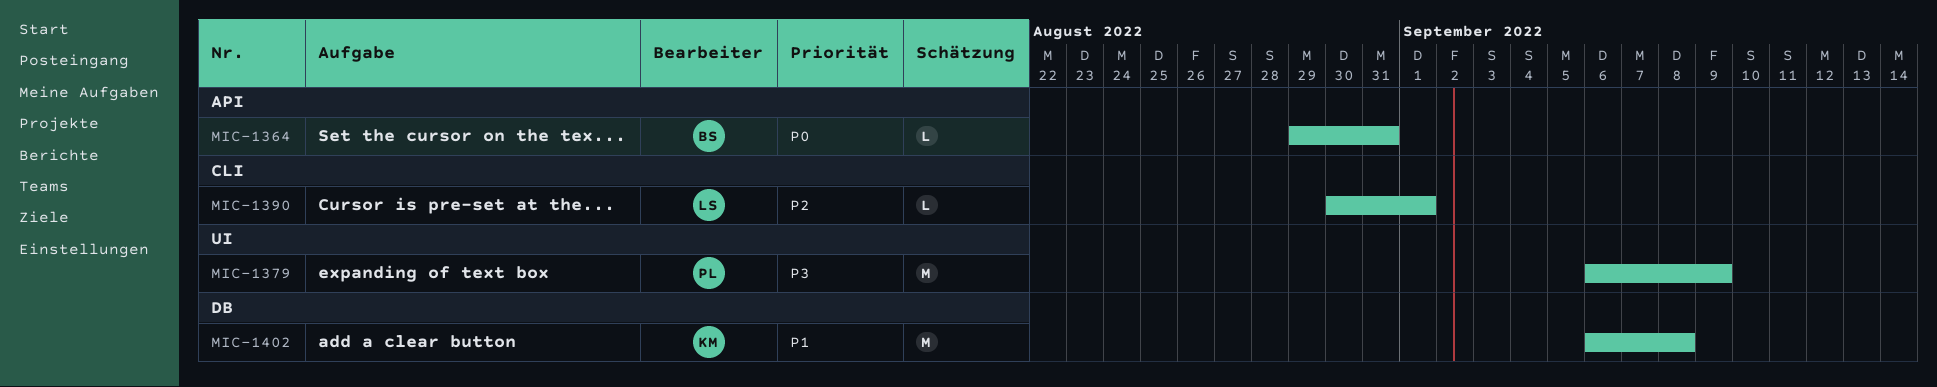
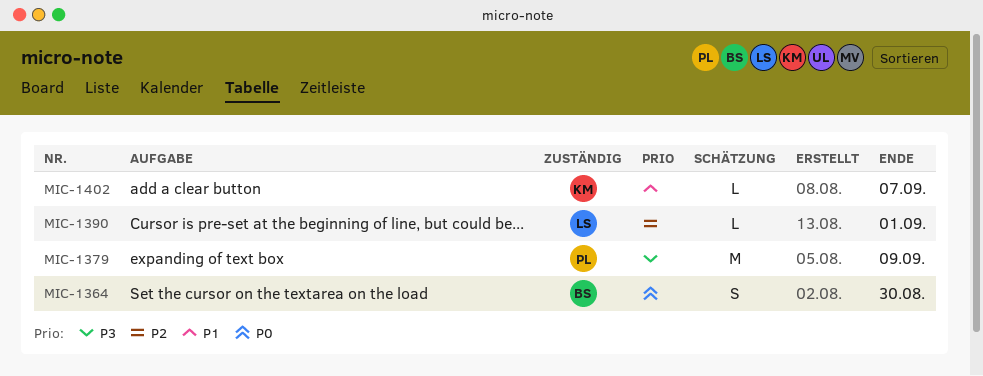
MIC-1364, estimate: L -> S
MIC-1364, due: Aug 31 -> Aug 30
MIC-1402, estimate: M -> L
MIC-1402, due: Sep 8 -> Sep 7

